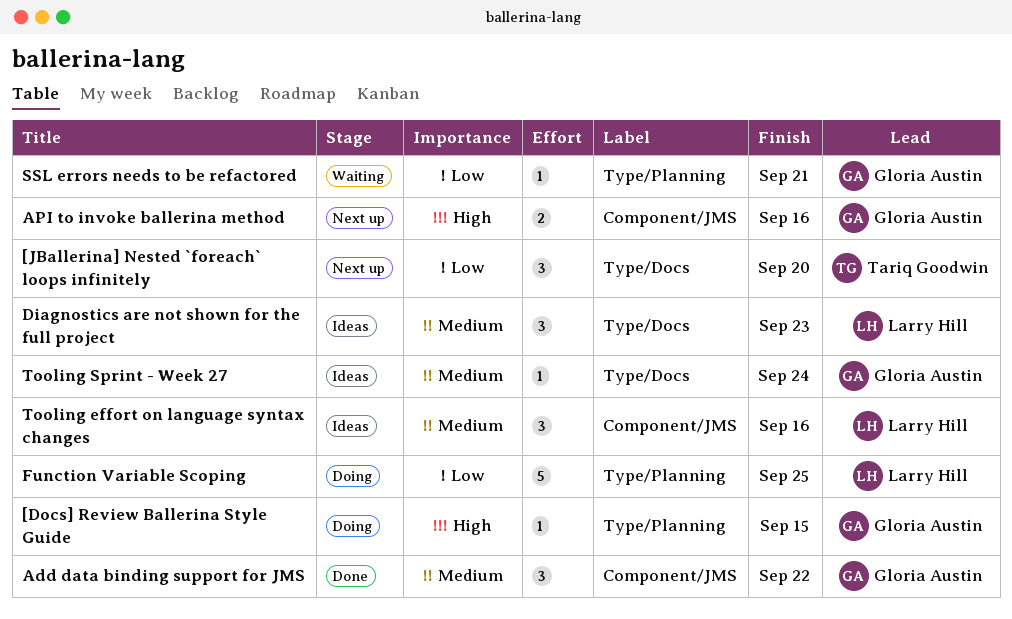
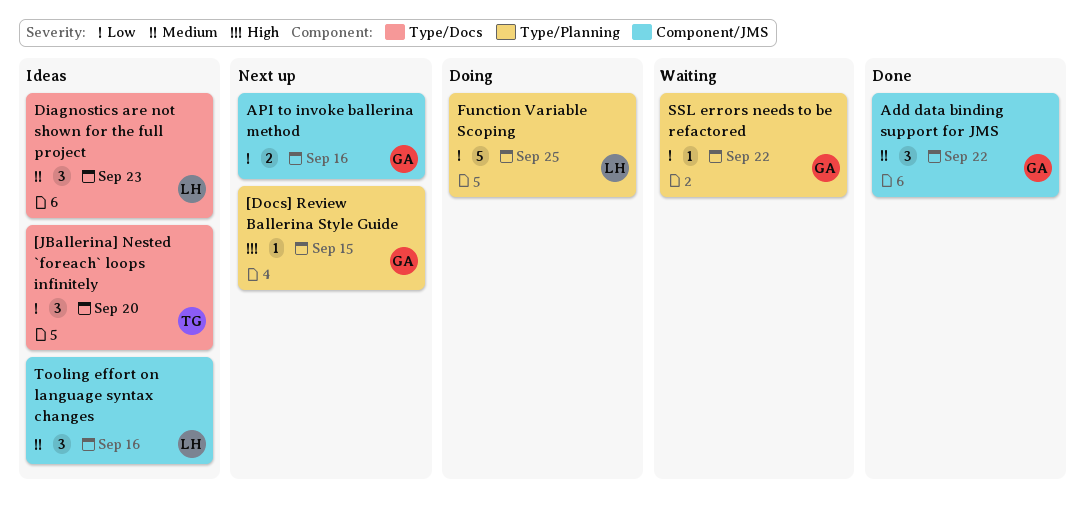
[Docs] Review Ballerina Style Guide, status: Doing -> Next up
[JBallerina] Nested `foreach` loops infinitely, status: Next up -> Ideas
API to invoke ballerina method, priority: High -> Low
SSL errors needs to be refactored, due: Sep 21 -> Sep 22
Tooling Sprint - Week 27: present -> none

